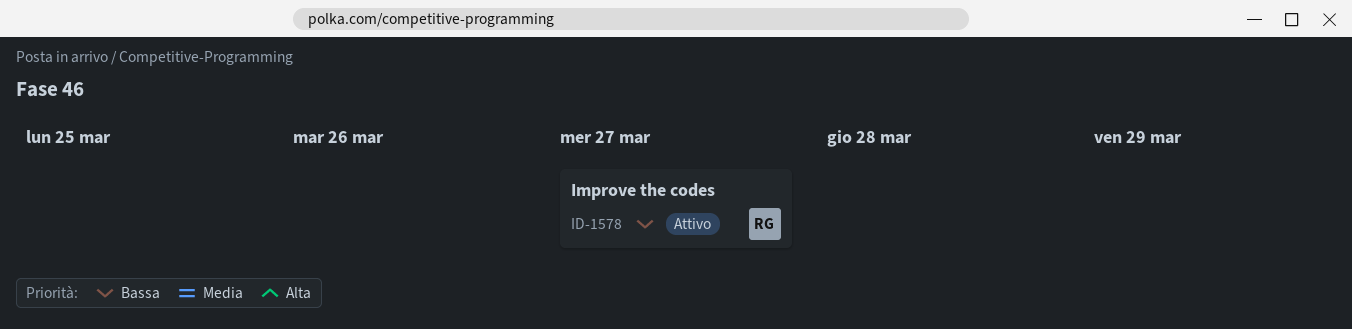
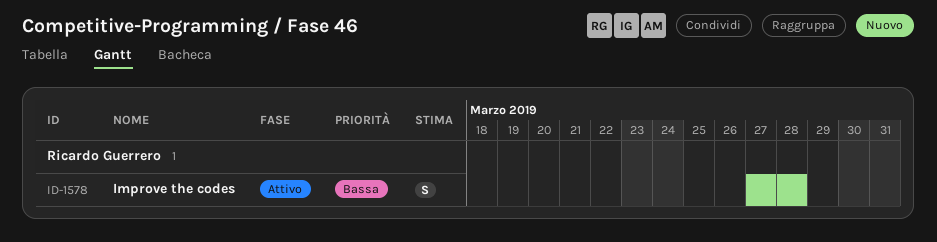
ID-1578, due: Mar 27 -> Mar 28

